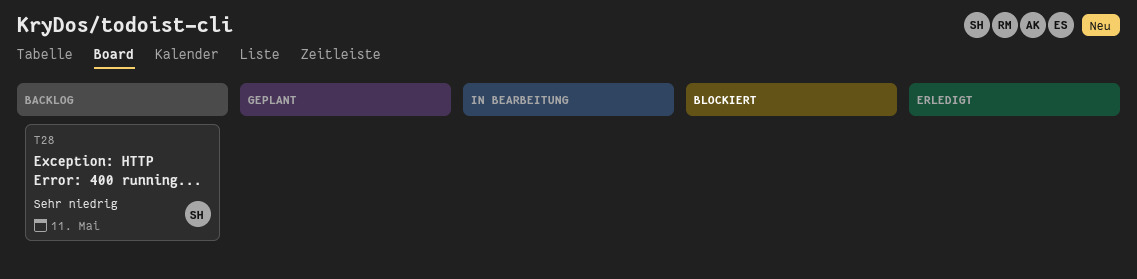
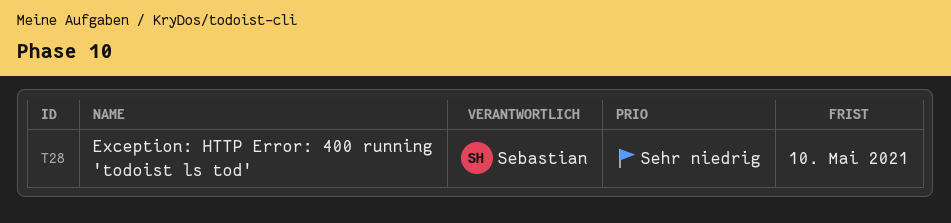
T28, due: May 11 -> May 10

